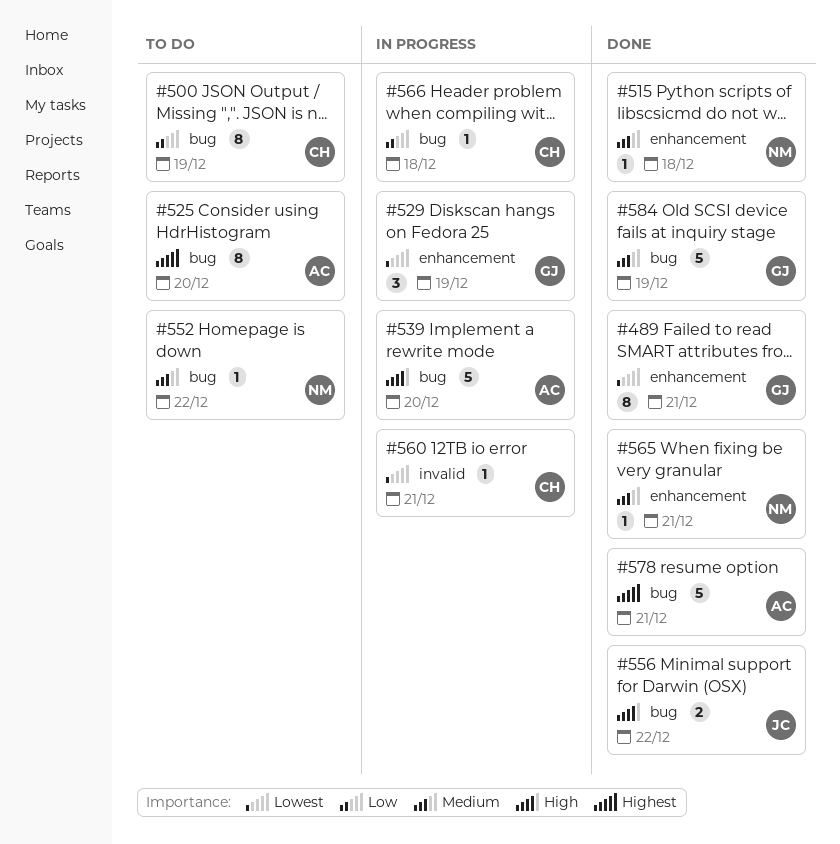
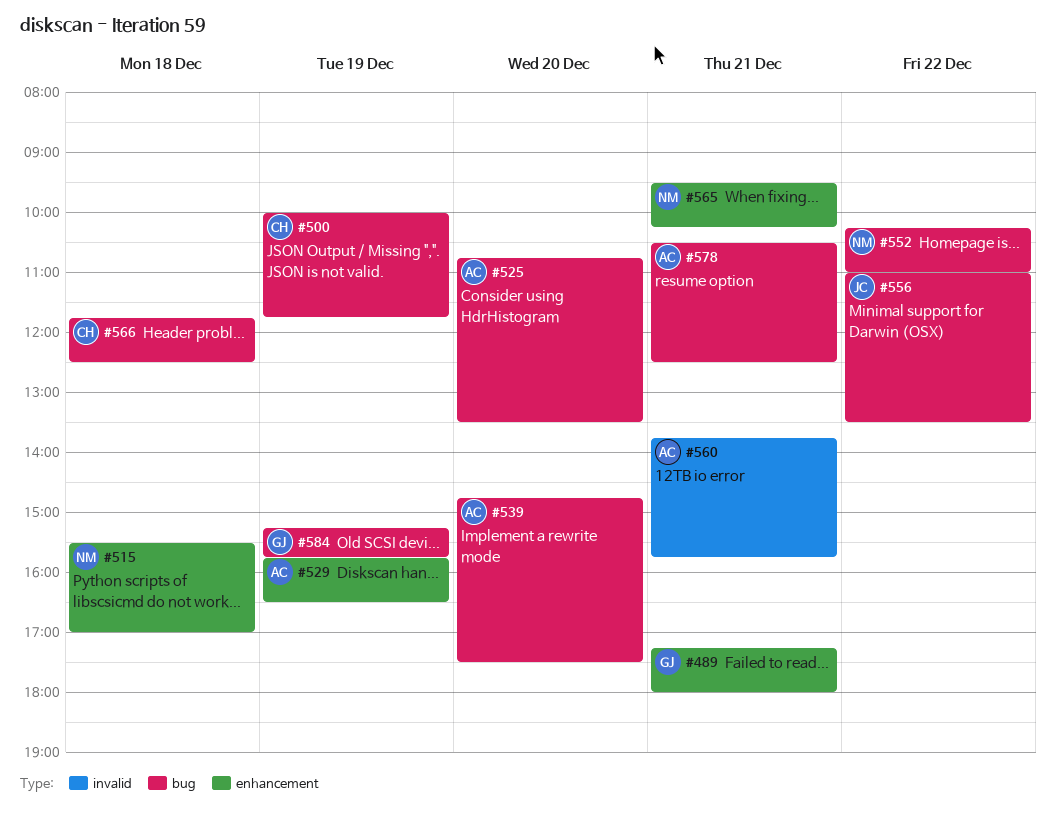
#529, owner: GJ -> AC
#560, owner: CH -> AC

